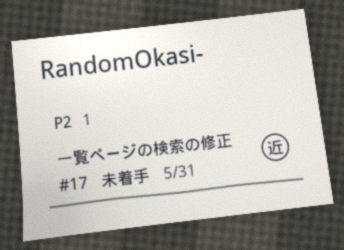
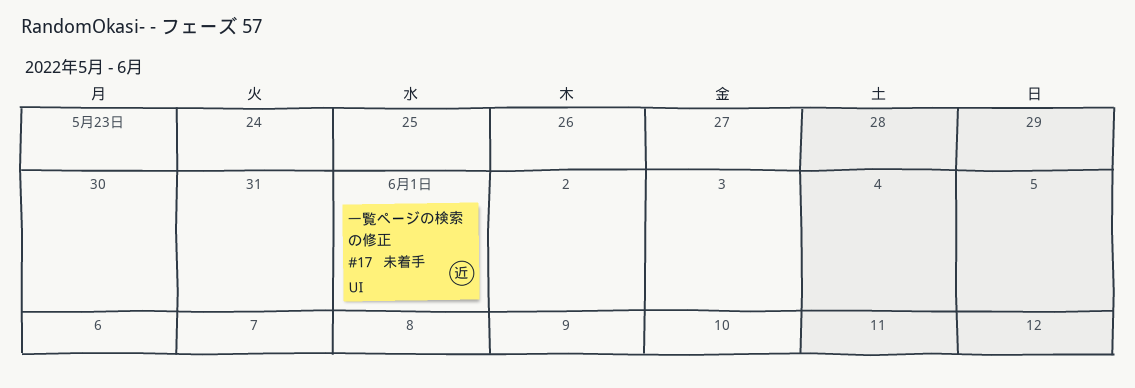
#17, due: May 31 -> Jun 1

